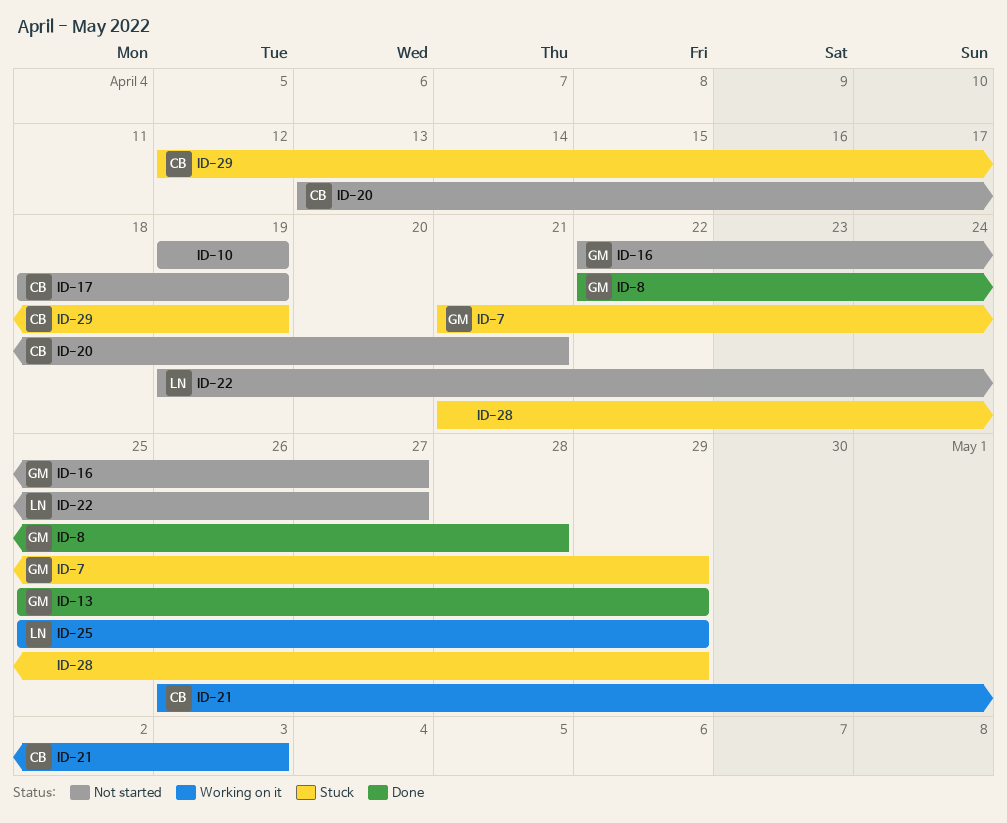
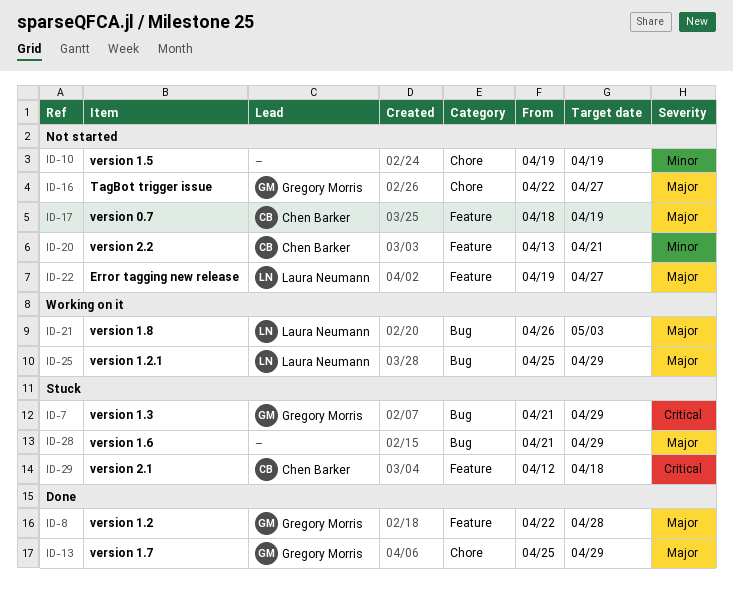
ID-21, owner: Chen Barker -> Laura Neumann
ID-29, due: Apr 19 -> Apr 18

